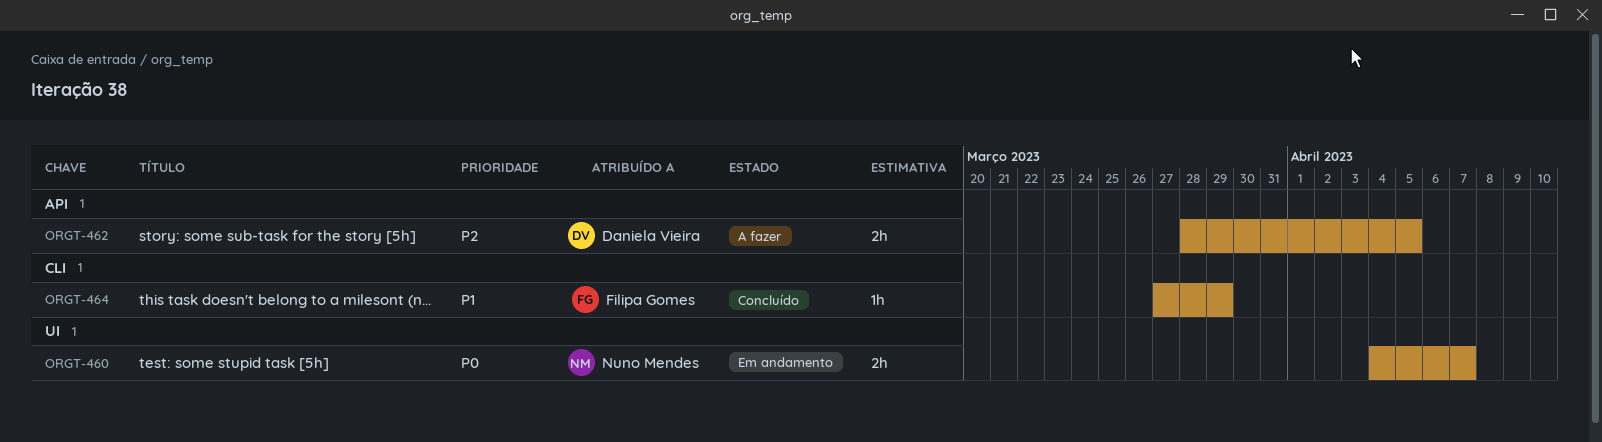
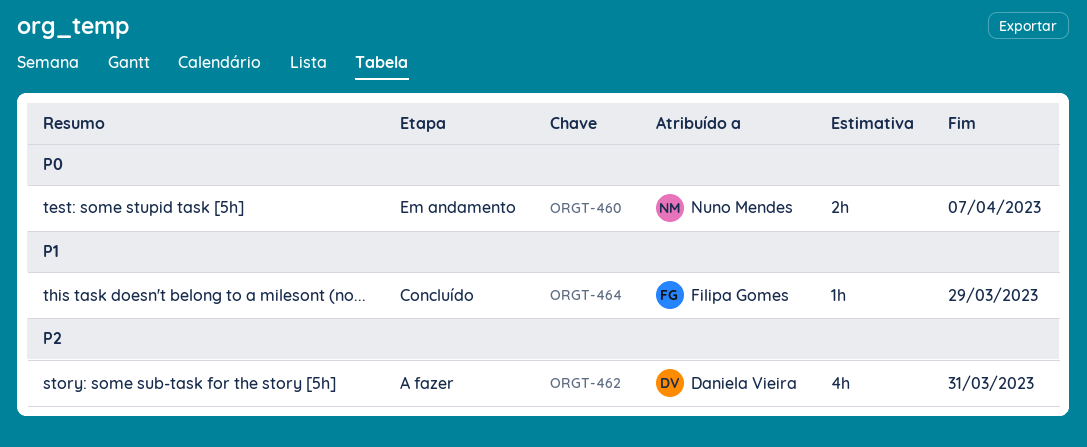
ORGT-462, estimate: 2h -> 4h
ORGT-462, due: Apr 5 -> Mar 31

